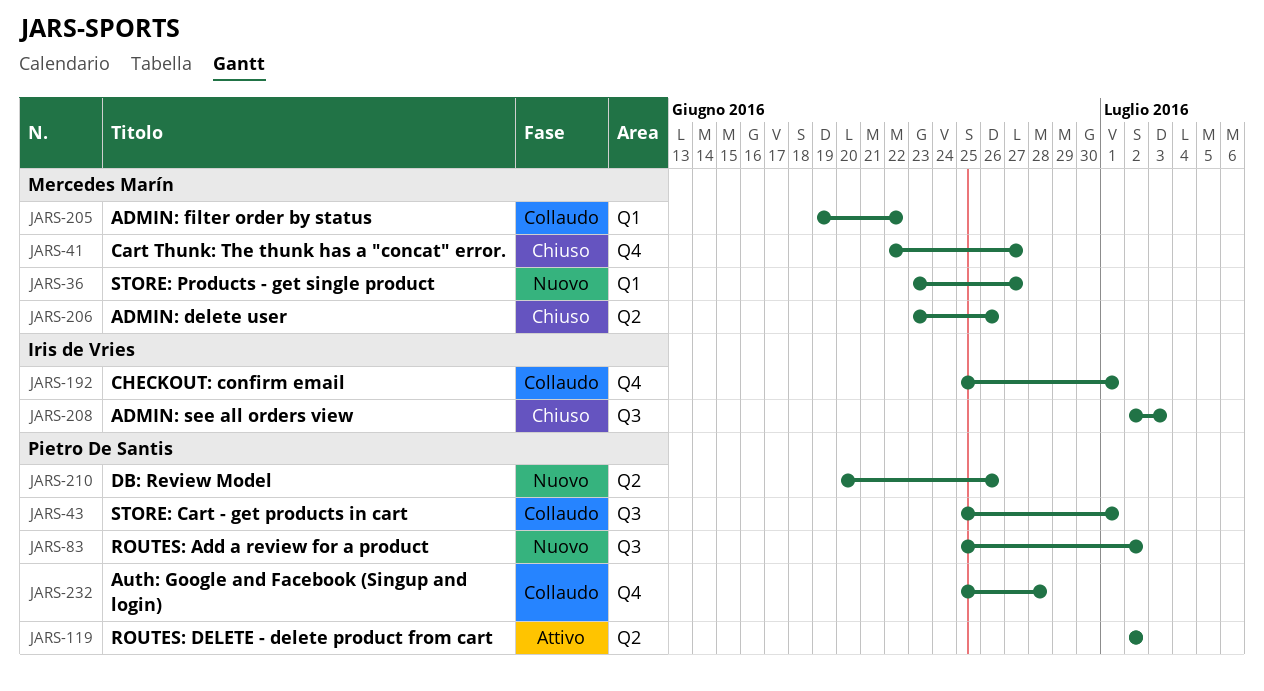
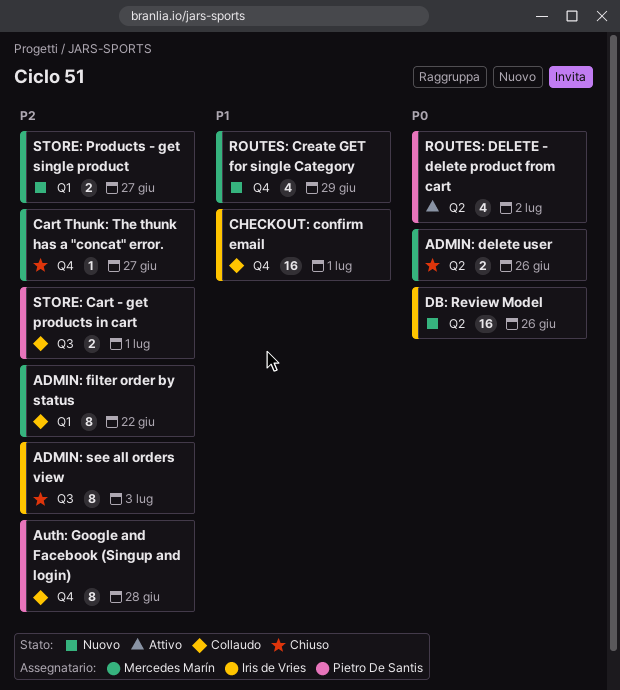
DB: Review Model, owner: Pietro De Santis -> Iris de Vries
ROUTES: Add a review for a product: present -> none
ROUTES: Create GET for single Category: none -> present

